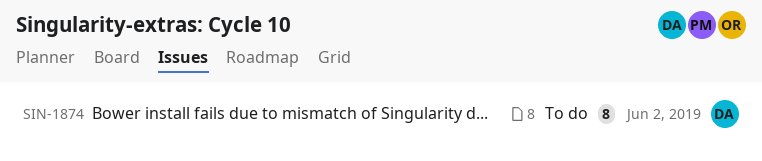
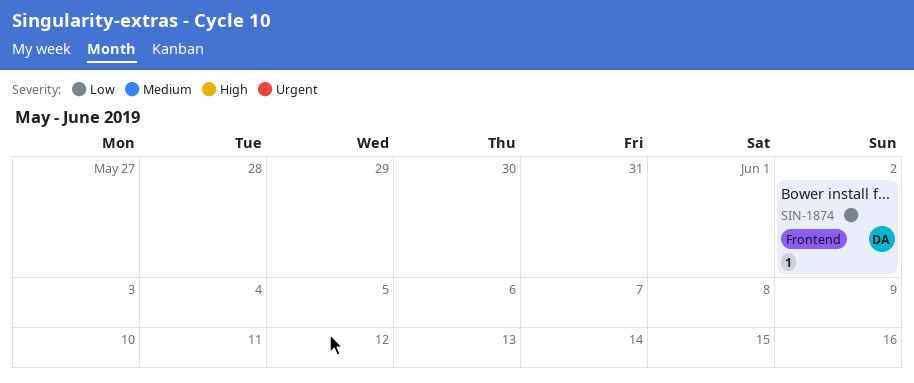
SIN-1874, estimate: 8 -> 1

